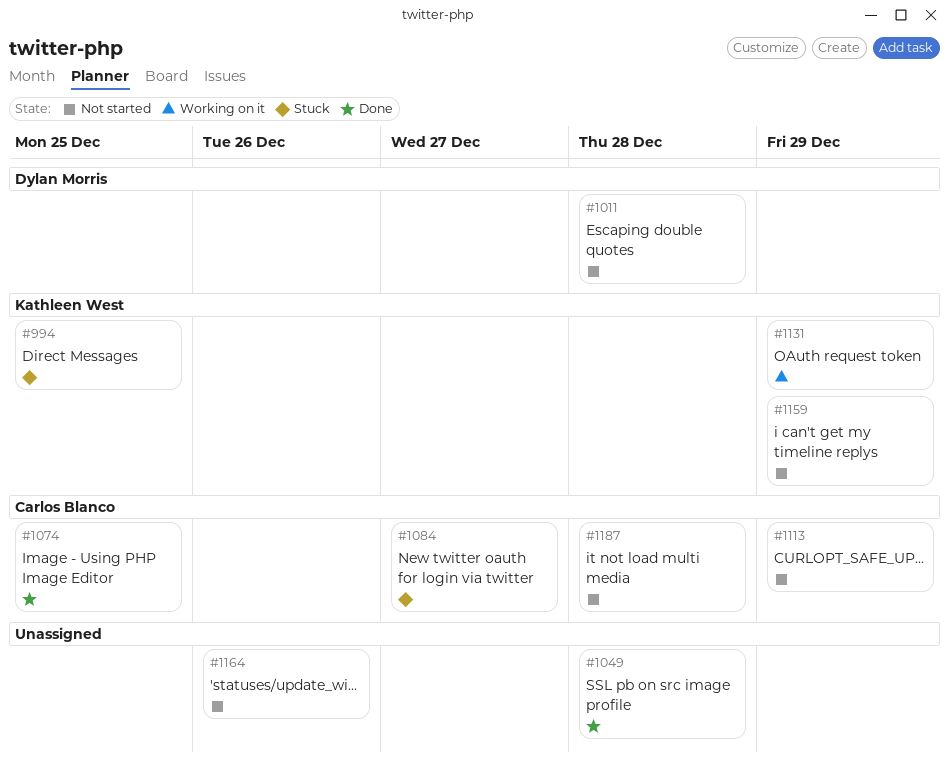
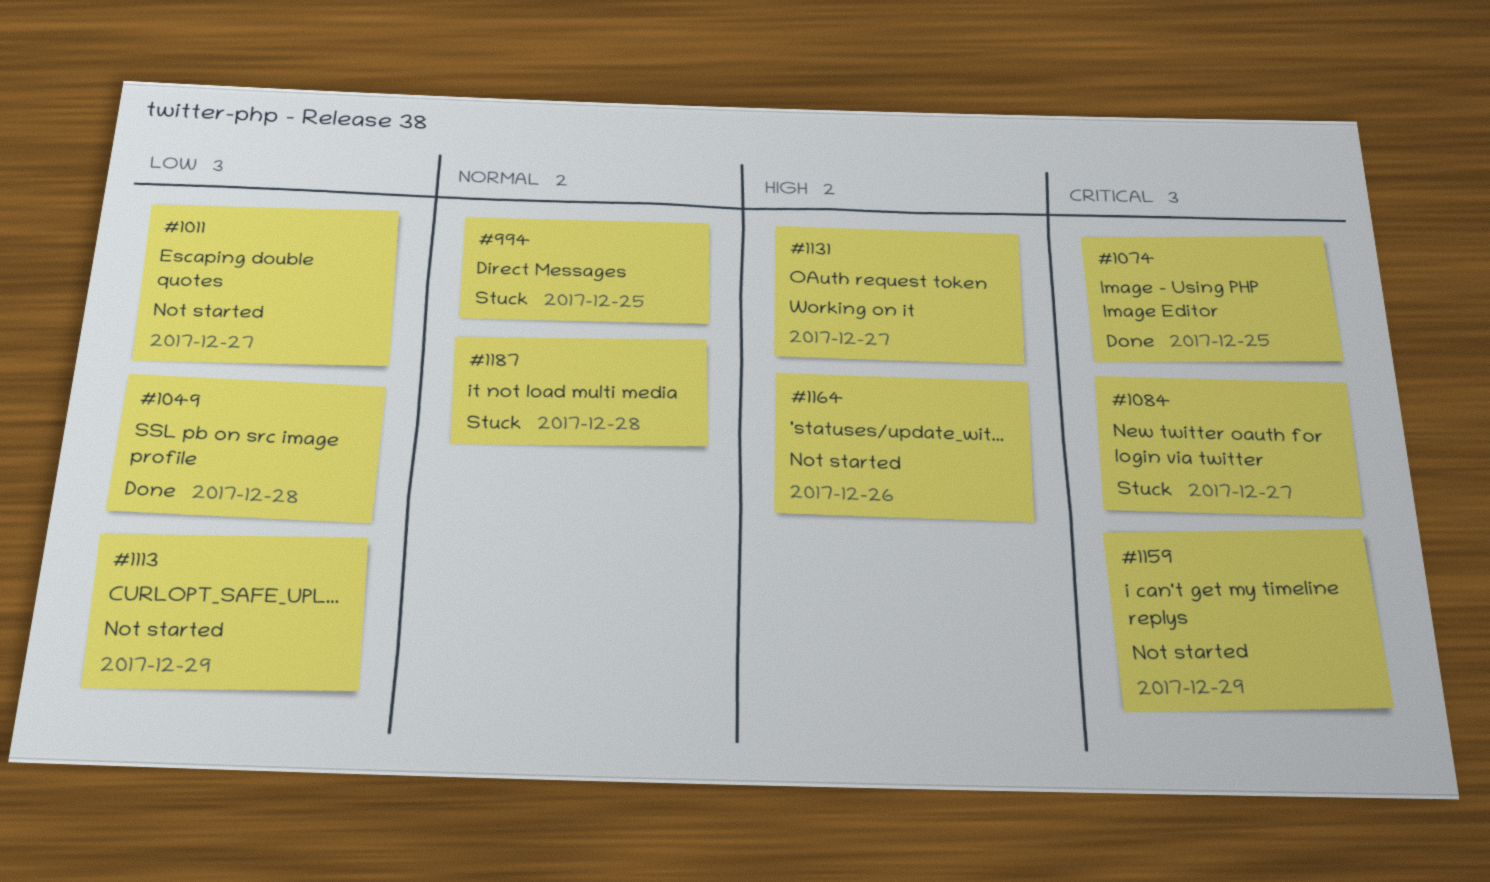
#1011, due: Dec 28 -> Dec 27
#1131, due: Dec 29 -> Dec 27
#1187, status: Not started -> Stuck

